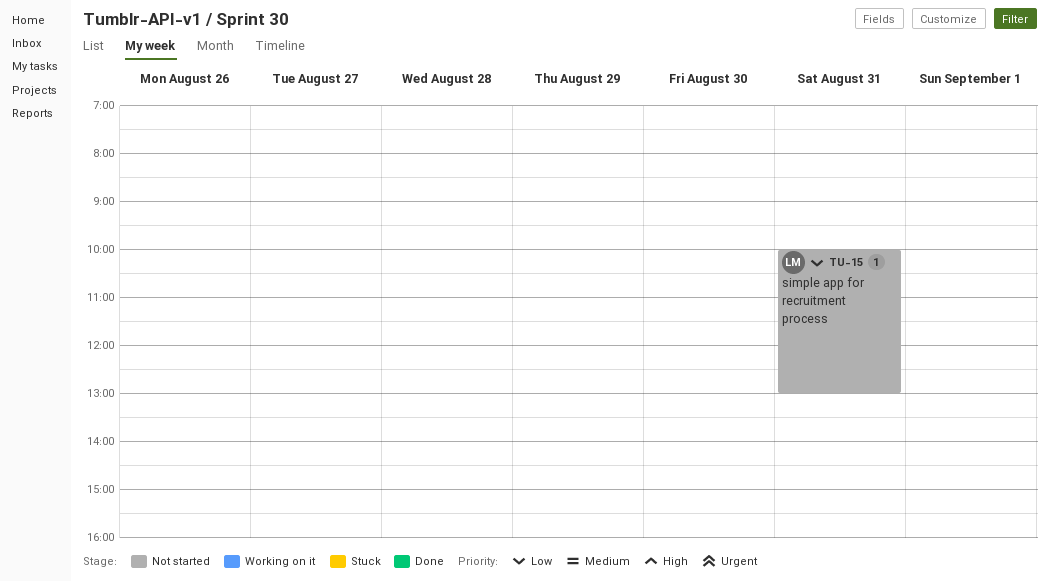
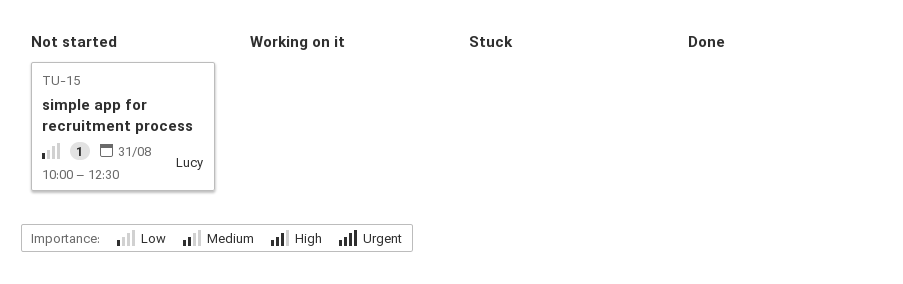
TU-15, ends: 13:00 -> 12:30

